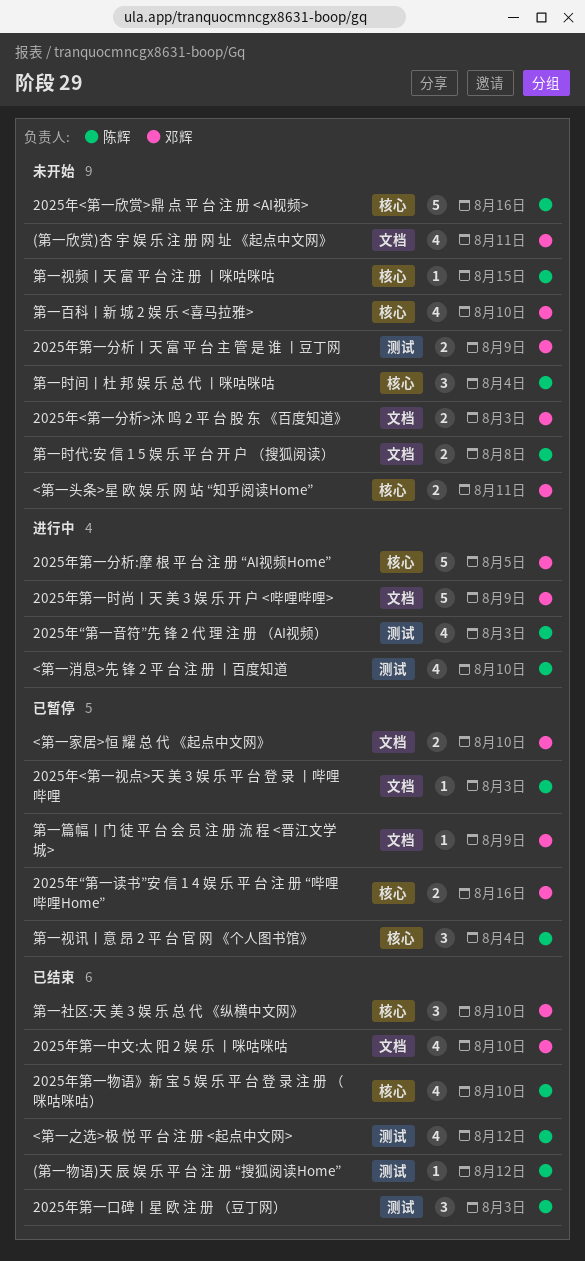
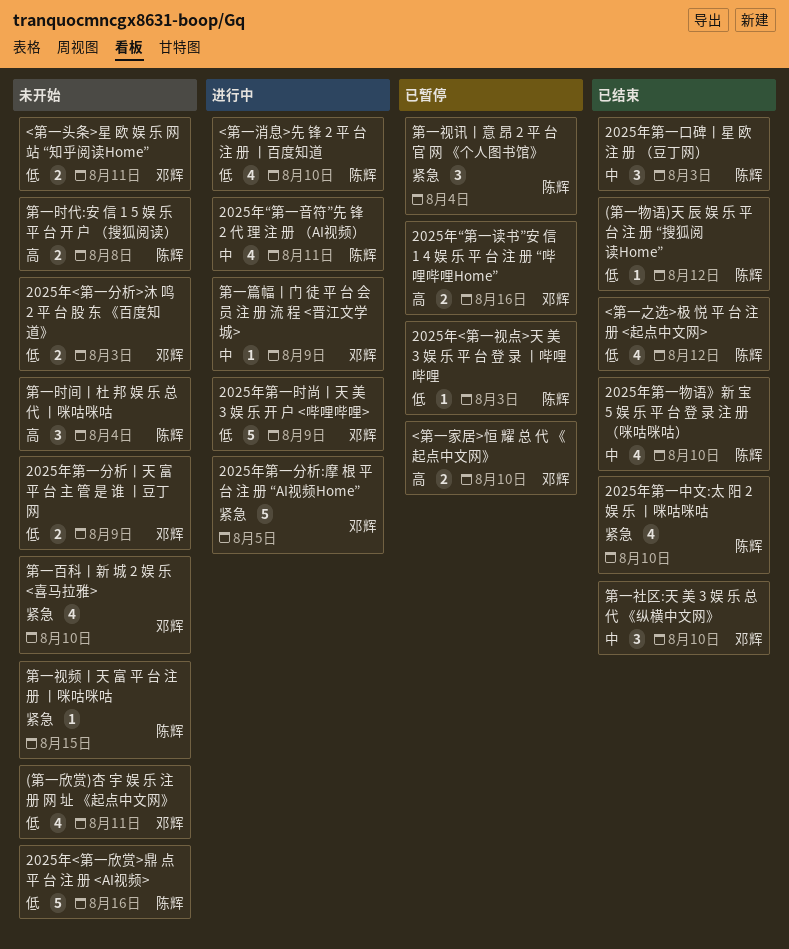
2025年“第一音符”先 锋 2 代 理 注 册 （AI视频）, due: Aug 3 -> Aug 11
2025年第一中文:太 阳 2 娱 乐 丨咪咕咪咕, owner: 邓辉 -> 陈辉
第一篇幅丨门 徒 平 台 会 员 注 册 流 程 <晋江文学城>, status: 已暂停 -> 进行中

